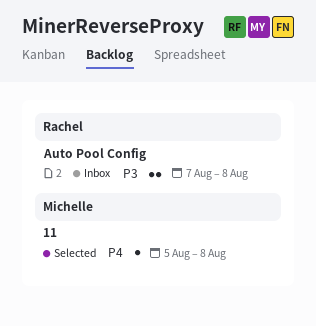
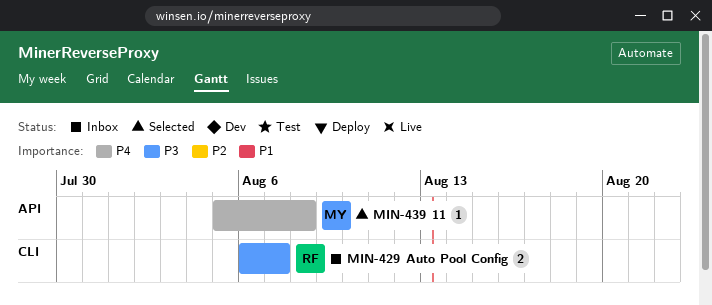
Auto Pool Config, start: Aug 7 -> Aug 6
Auto Pool Config, due: Aug 8 -> Aug 7

